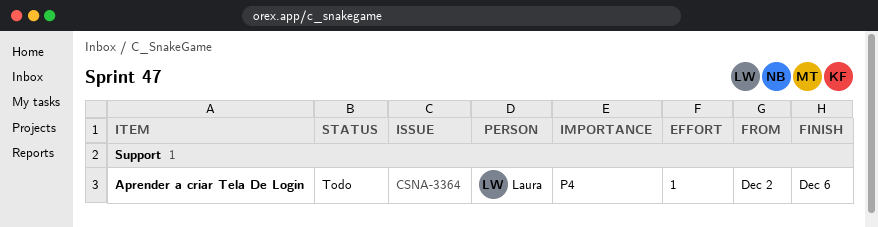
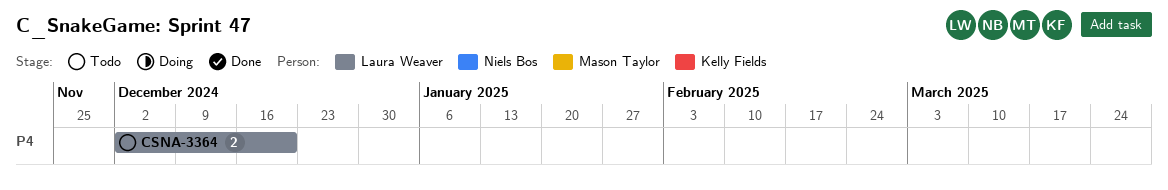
CSNA-3364, estimate: 1 -> 2
CSNA-3364, due: Dec 6 -> Dec 20

